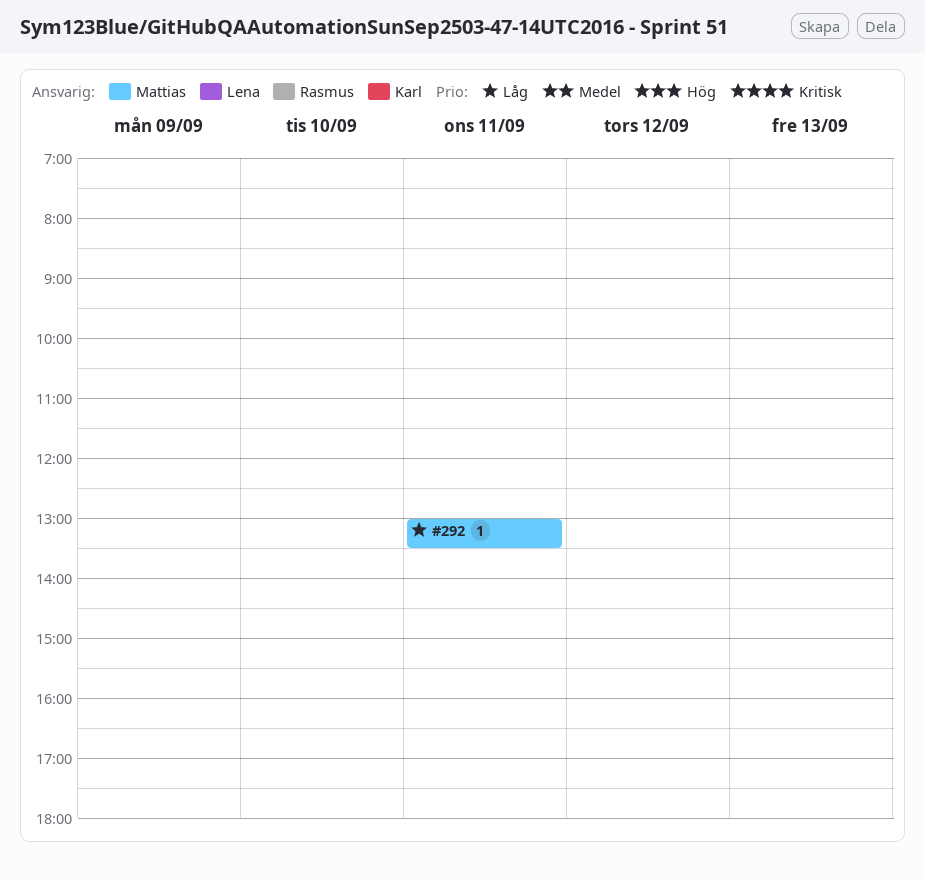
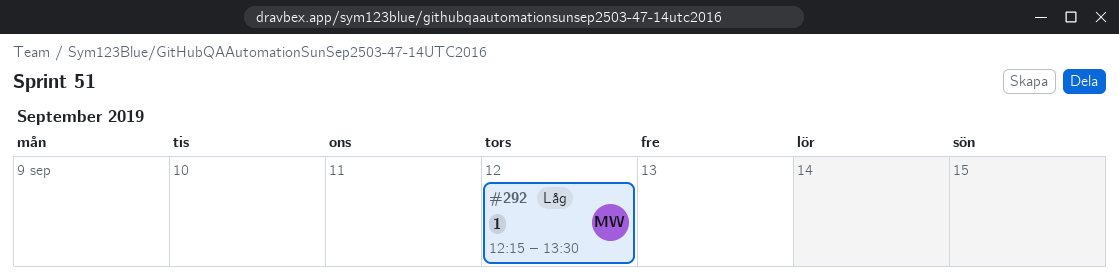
#292, day: Sep 11 -> Sep 12
#292, begins: 13:00 -> 12:15

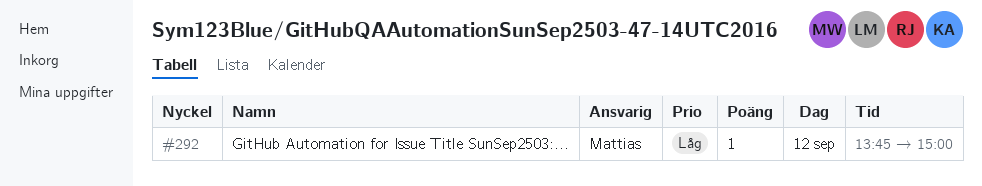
#292, begins: 12:15 -> 13:45
#292, ends: 13:30 -> 15:00

